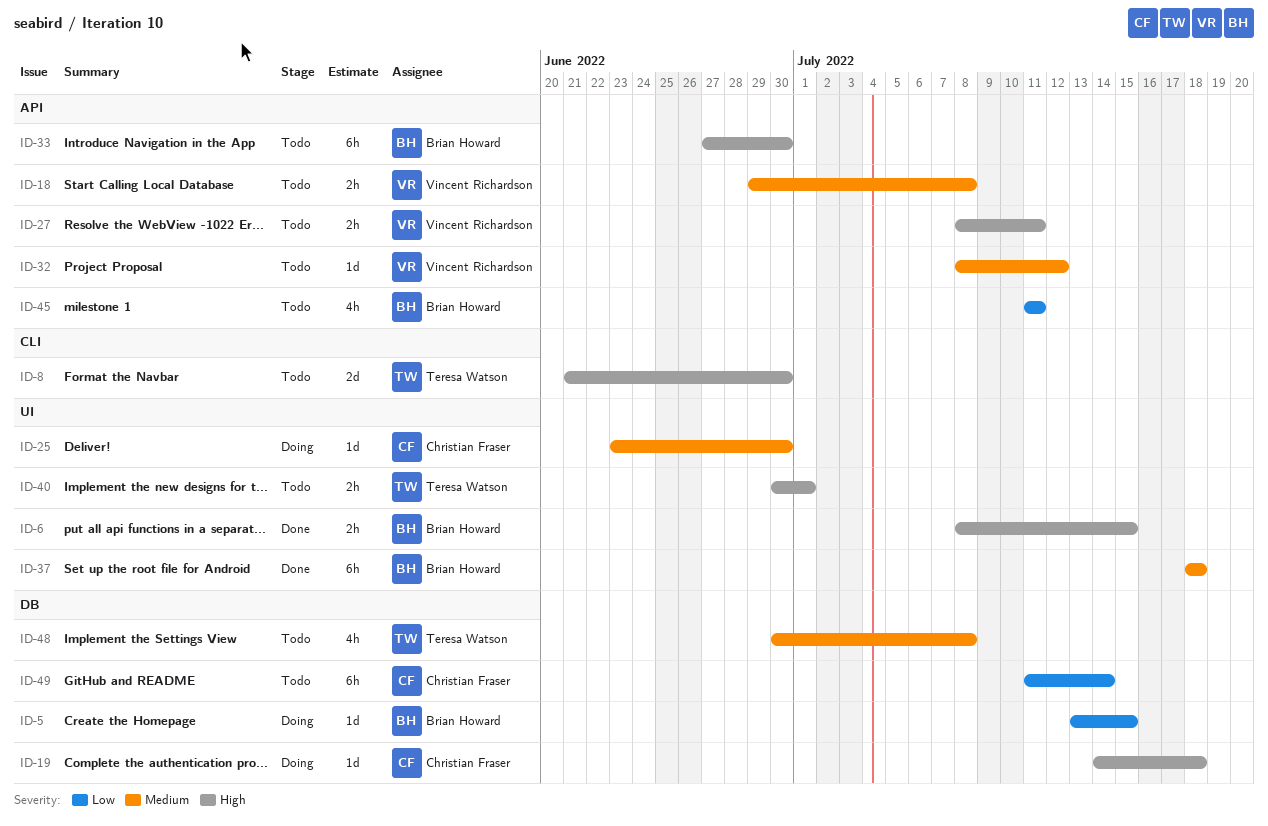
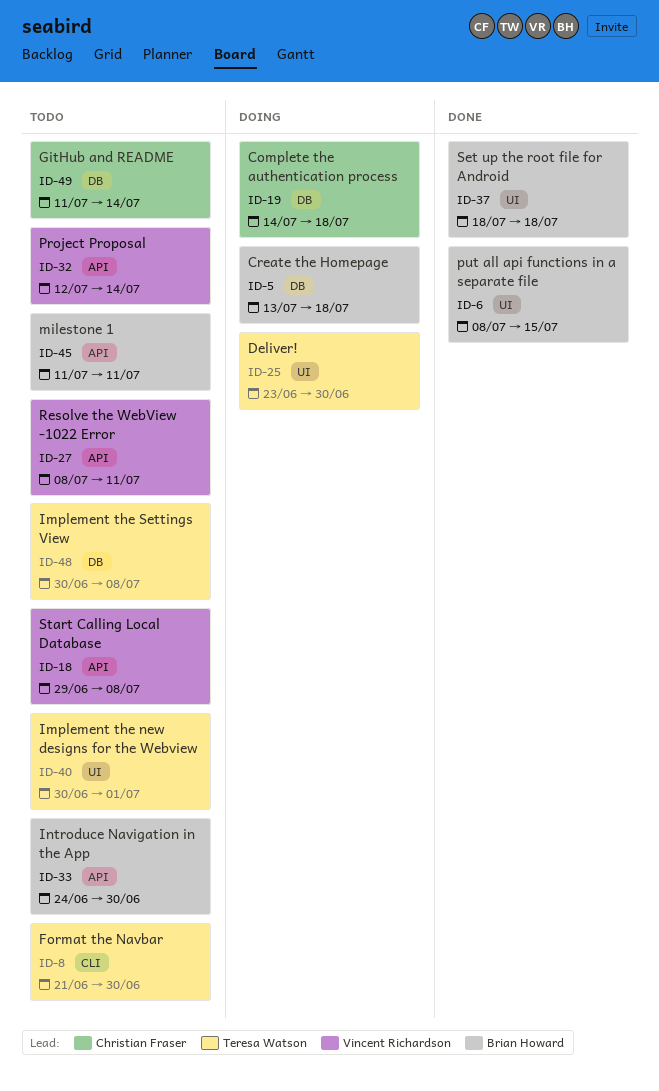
ID-5, due: Jul 15 -> Jul 18
ID-25, owner: Christian Fraser -> Teresa Watson
ID-32, start: Jul 8 -> Jul 12
ID-32, due: Jul 12 -> Jul 14
ID-33, start: Jun 27 -> Jun 24

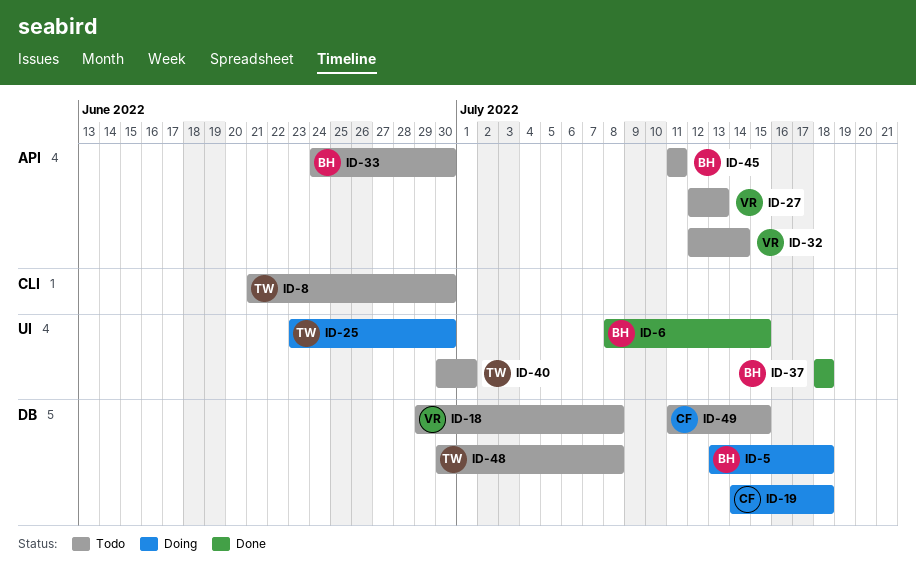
ID-18, label: API -> DB
ID-27, start: Jul 8 -> Jul 12
ID-27, due: Jul 11 -> Jul 13
ID-49, due: Jul 14 -> Jul 15

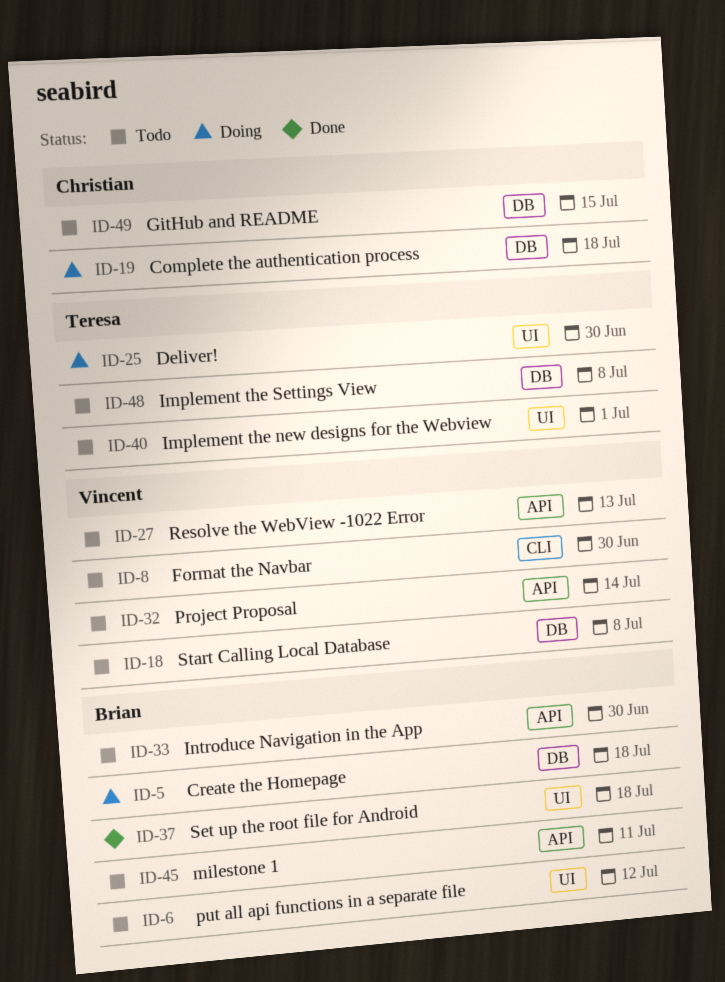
ID-6, status: Done -> Todo
ID-6, due: Jul 15 -> Jul 12
ID-8, owner: Teresa -> Vincent

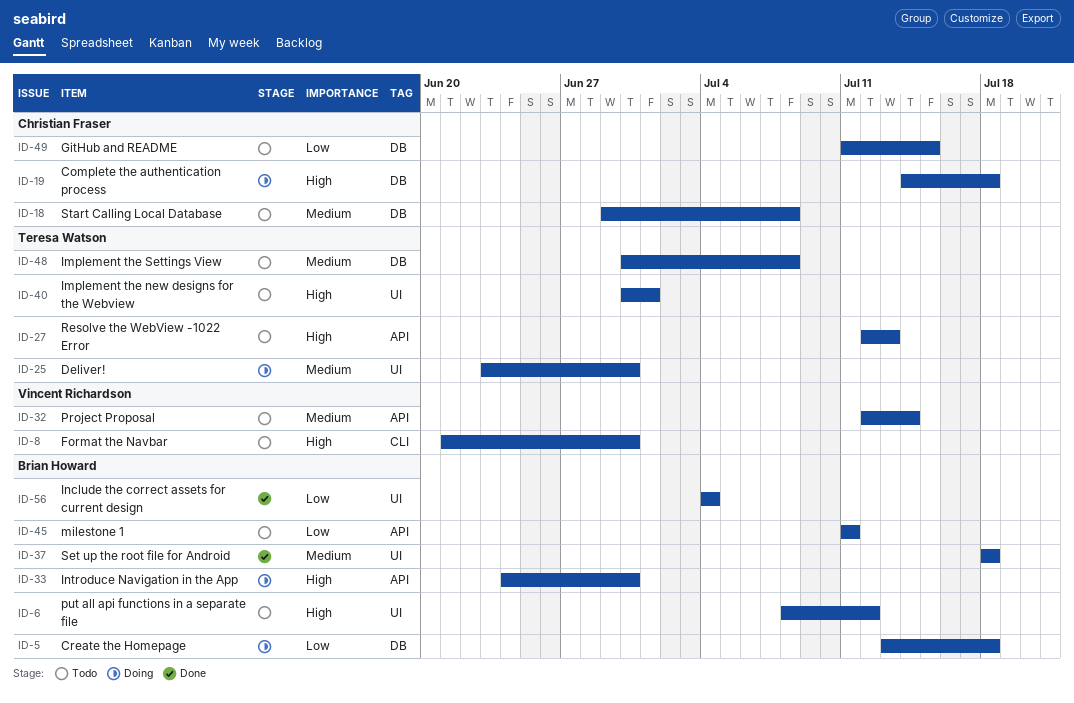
ID-18, owner: Vincent Richardson -> Christian Fraser
ID-27, owner: Vincent Richardson -> Teresa Watson
ID-33, status: Todo -> Doing
ID-56: none -> present

